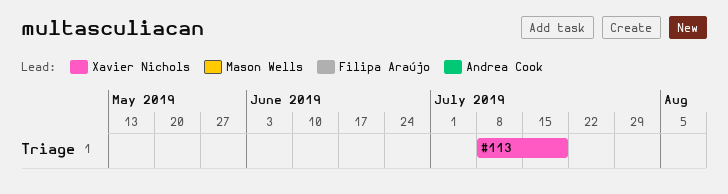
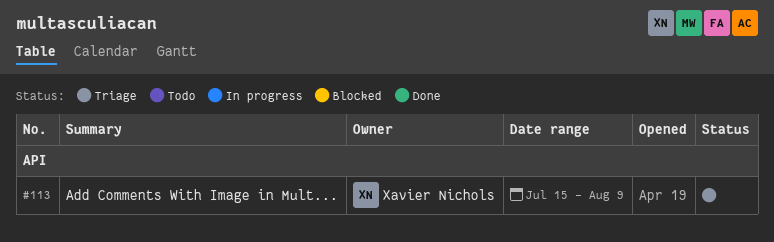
#113, start: Jul 8 -> Jul 15
#113, due: Jul 19 -> Aug 9

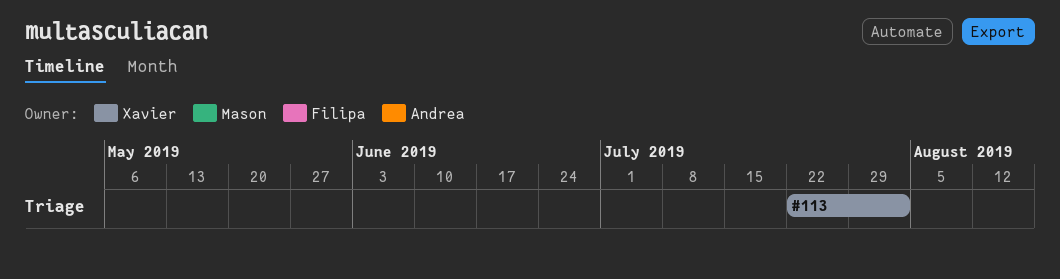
#113, start: Jul 15 -> Jul 22
#113, due: Aug 9 -> Aug 2

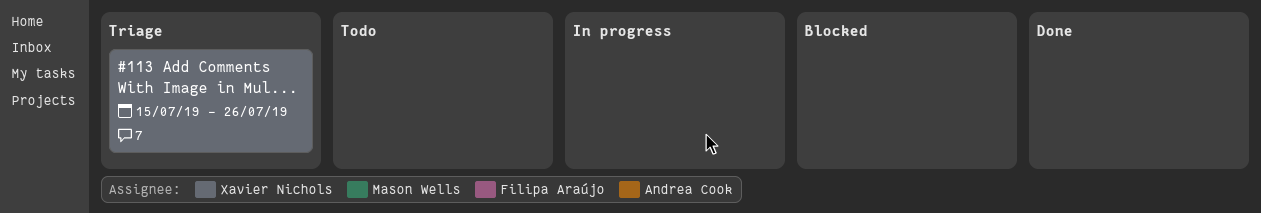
#113, start: Jul 22 -> Jul 15
#113, due: Aug 2 -> Jul 26

